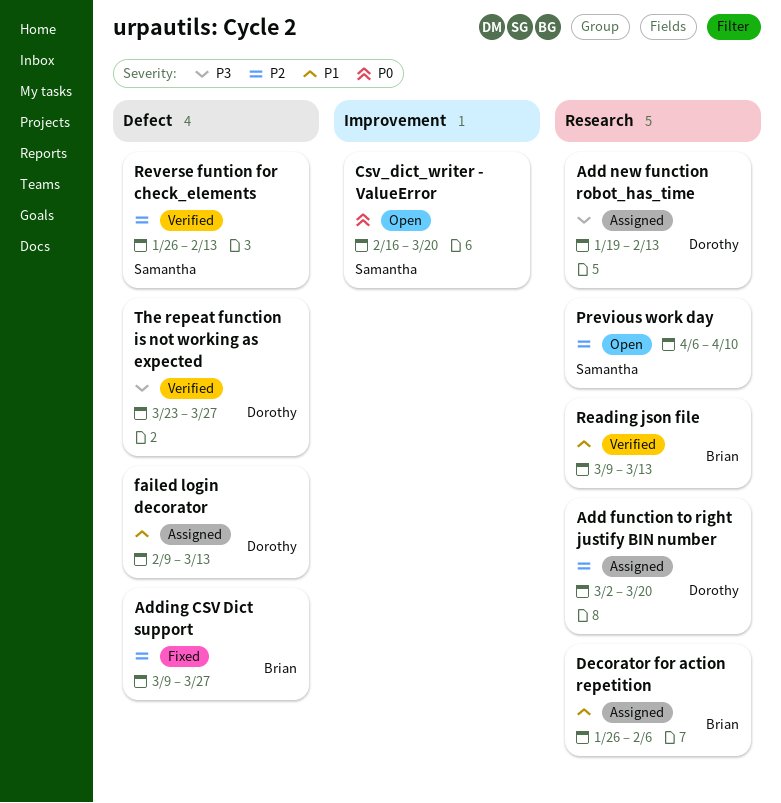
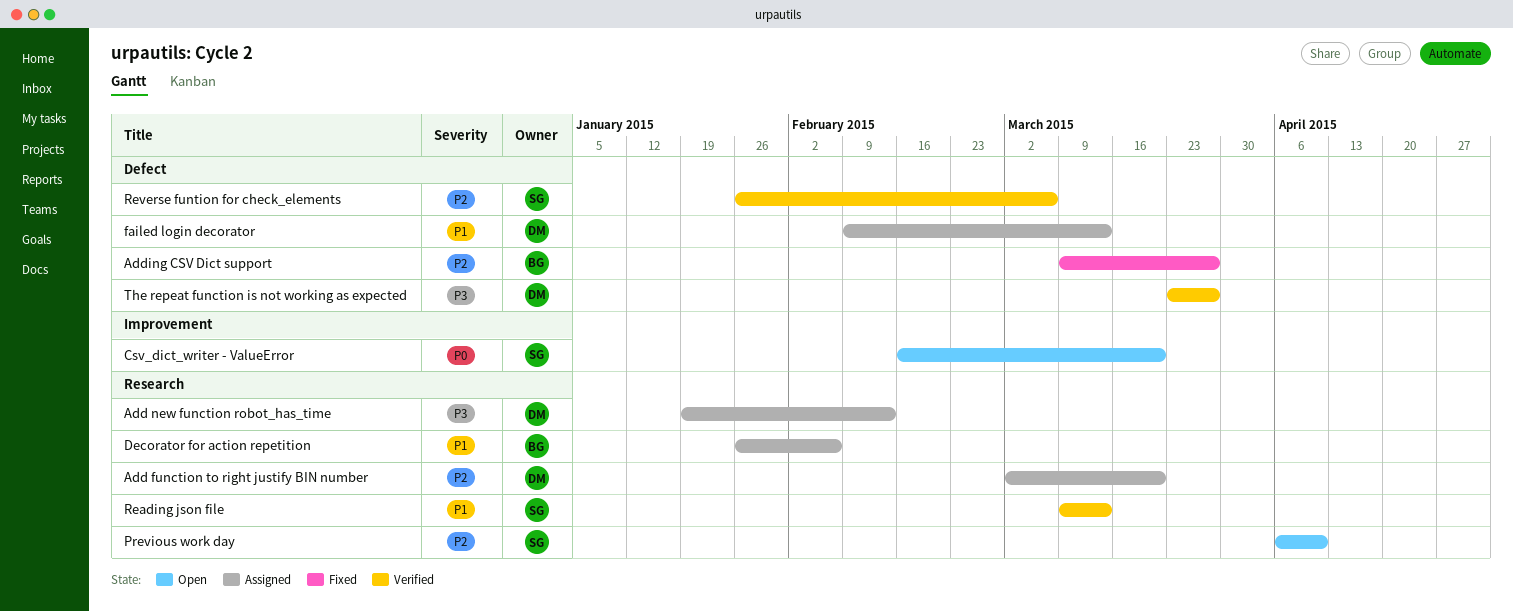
Reading json file, owner: Brian -> Samantha
Reverse funtion for check_elements, due: Feb 13 -> Mar 6

